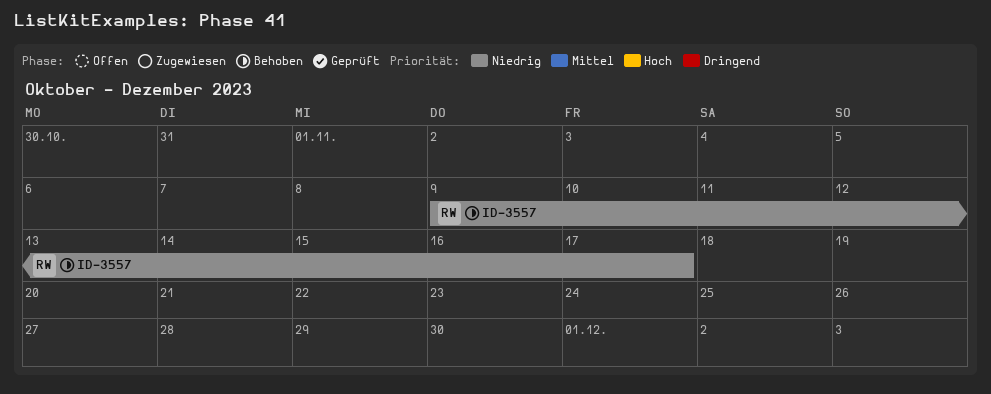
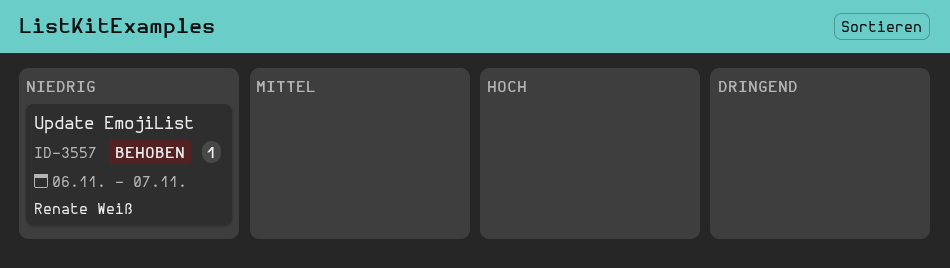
ID-3557, start: Nov 9 -> Nov 6
ID-3557, due: Nov 17 -> Nov 7

